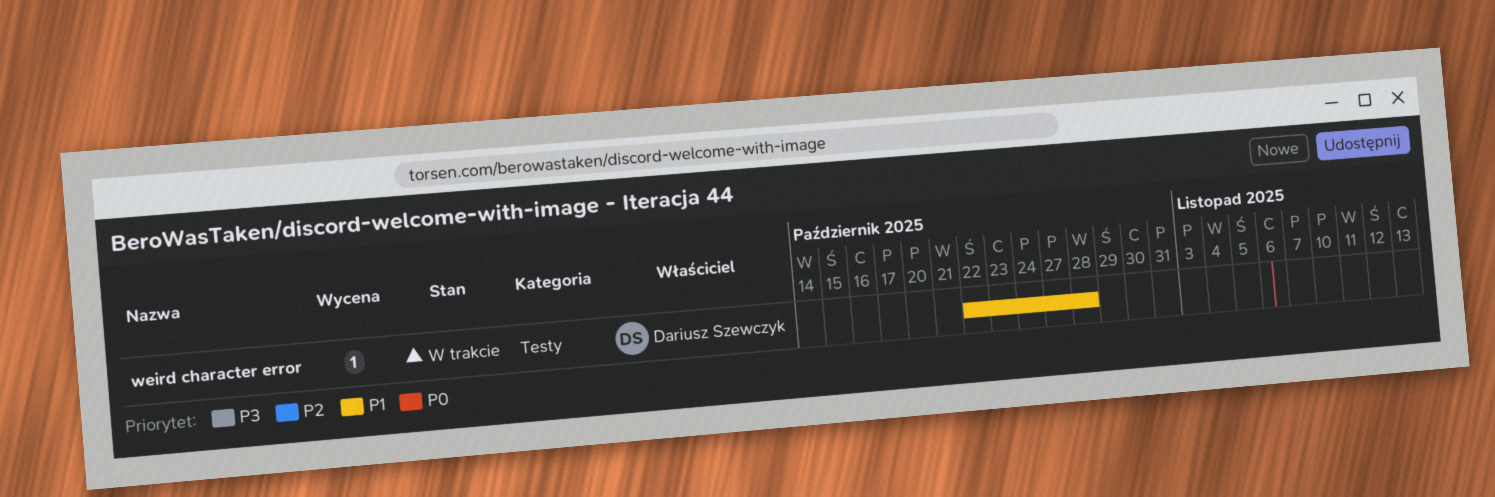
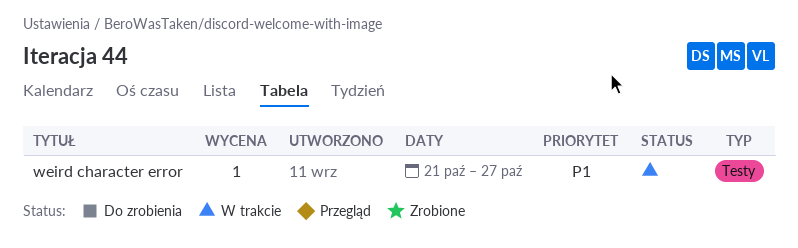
weird character error, start: Oct 22 -> Oct 21
weird character error, due: Oct 28 -> Oct 27

